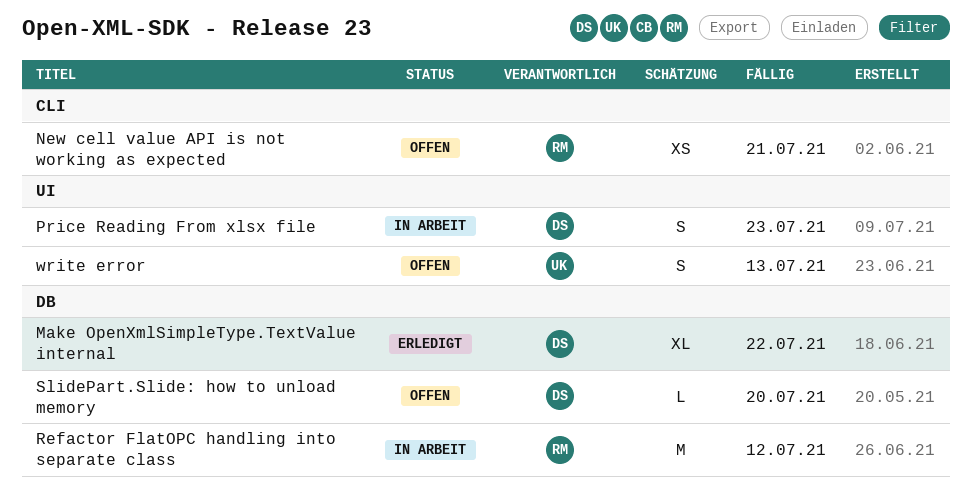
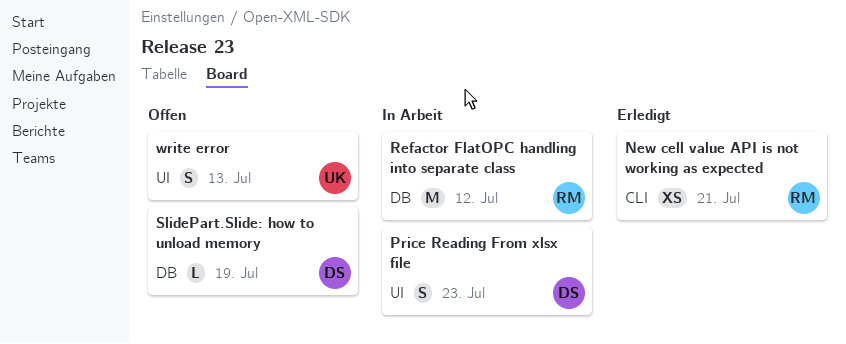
Make OpenXmlSimpleType.TextValue internal: present -> none
New cell value API is not working as expected, status: Offen -> Erledigt
SlidePart.Slide: how to unload memory, due: Jul 20 -> Jul 19

